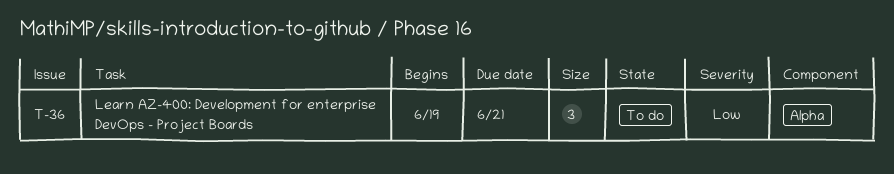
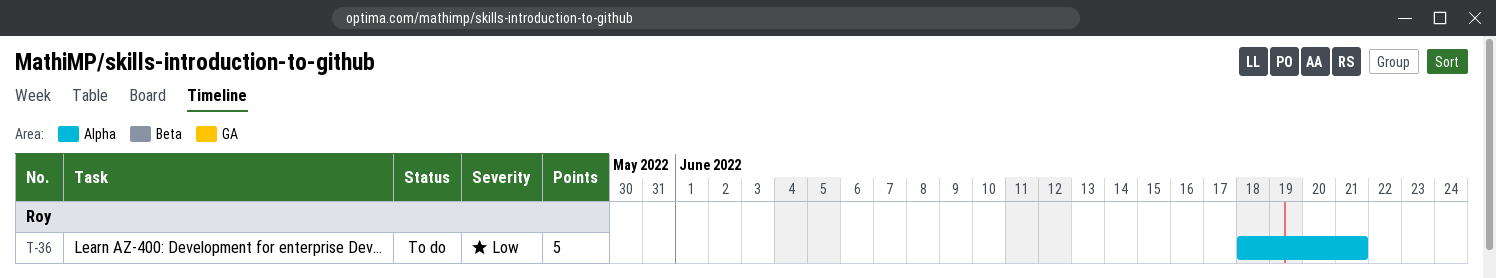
T-36, estimate: 3 -> 5
T-36, start: Jun 19 -> Jun 18

